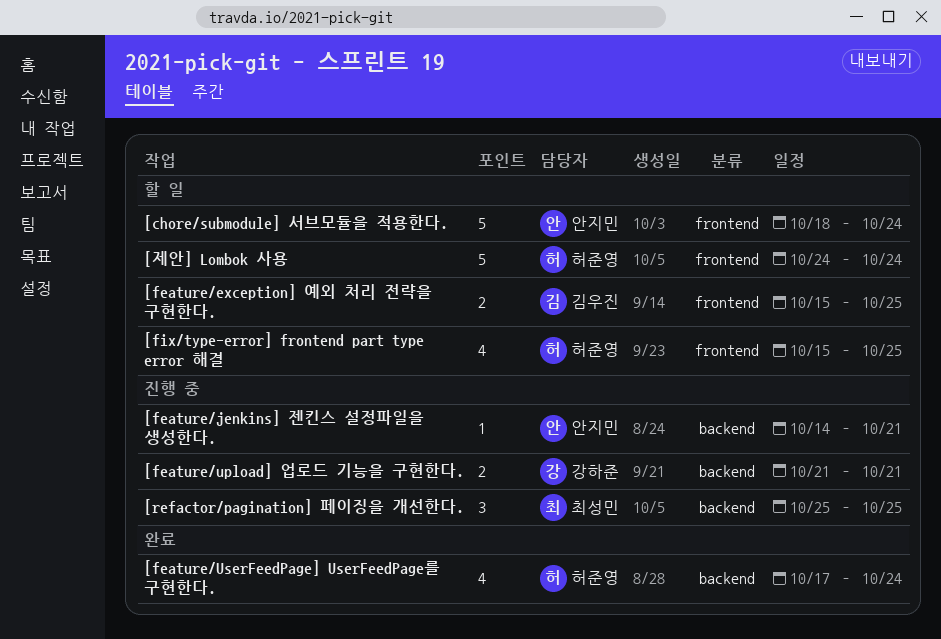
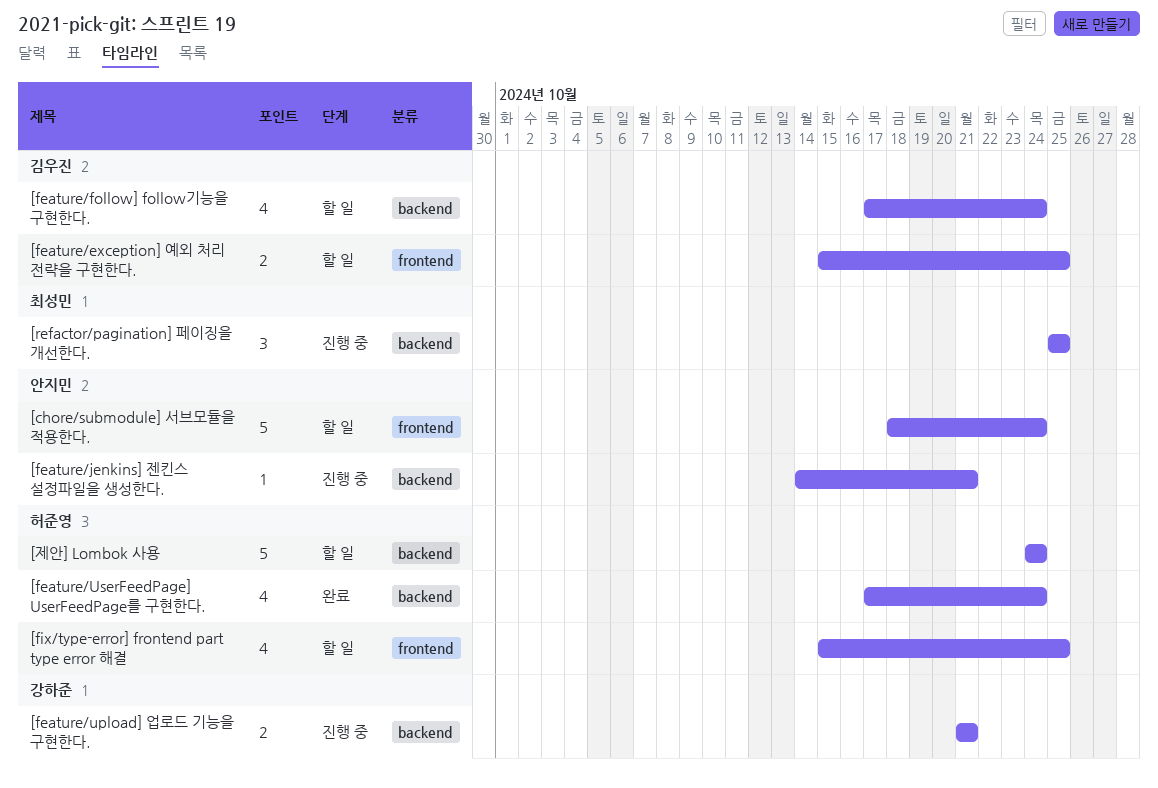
[feature/follow] follow기능을 구현한다.: none -> present
[제안] Lombok 사용, label: frontend -> backend

